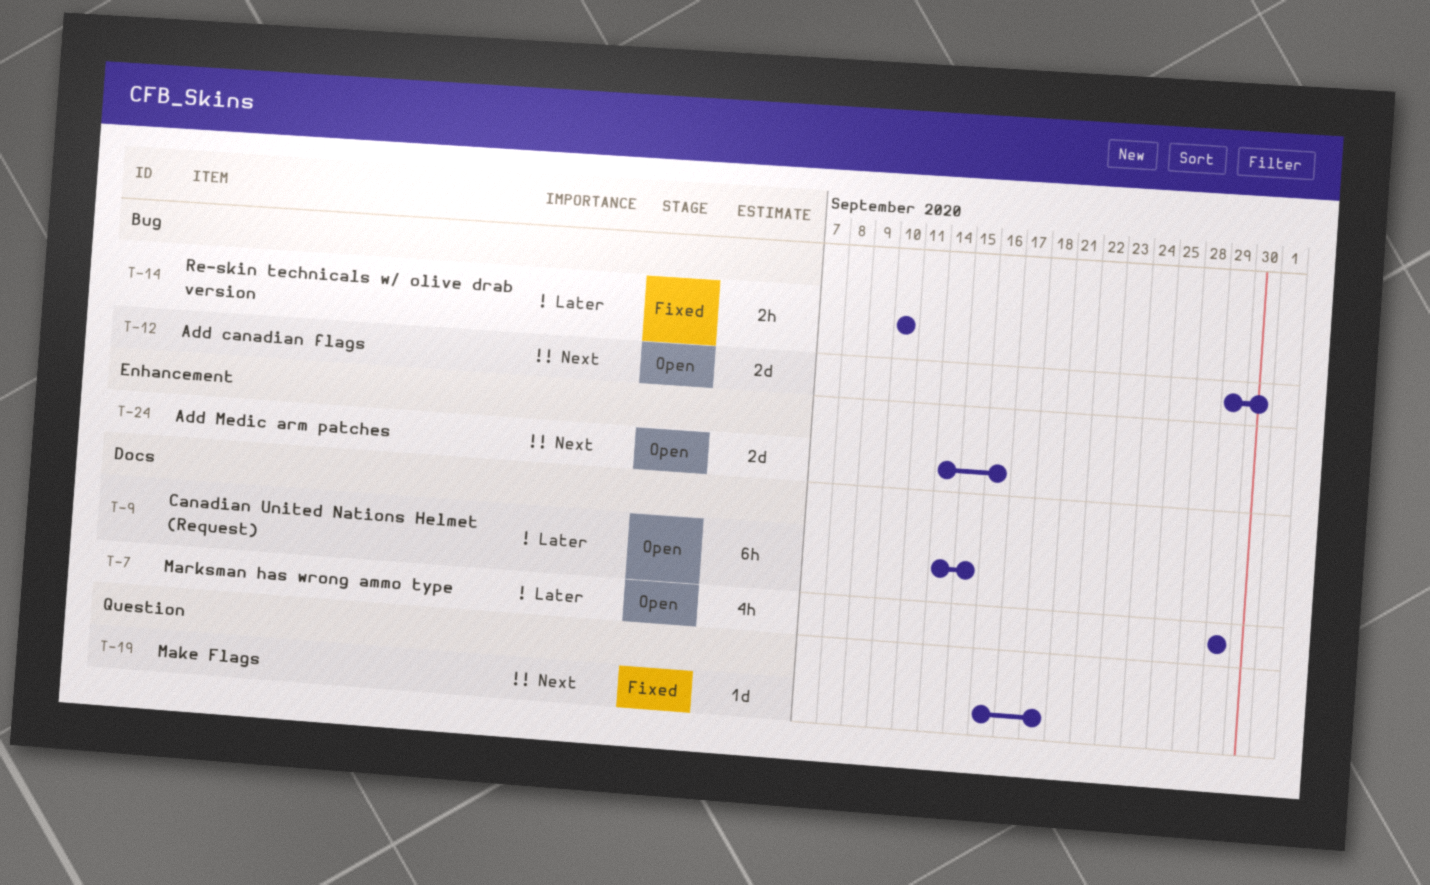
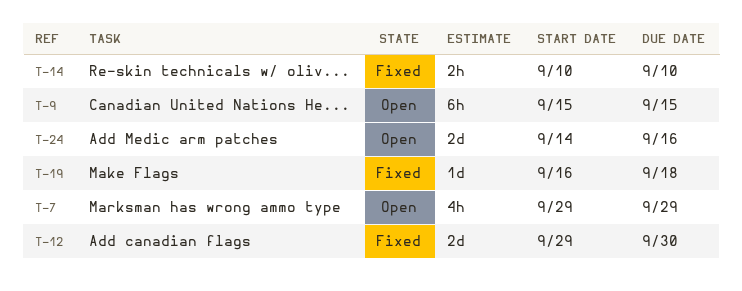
T-9, start: Sep 14 -> Sep 15
T-12, status: Open -> Fixed

